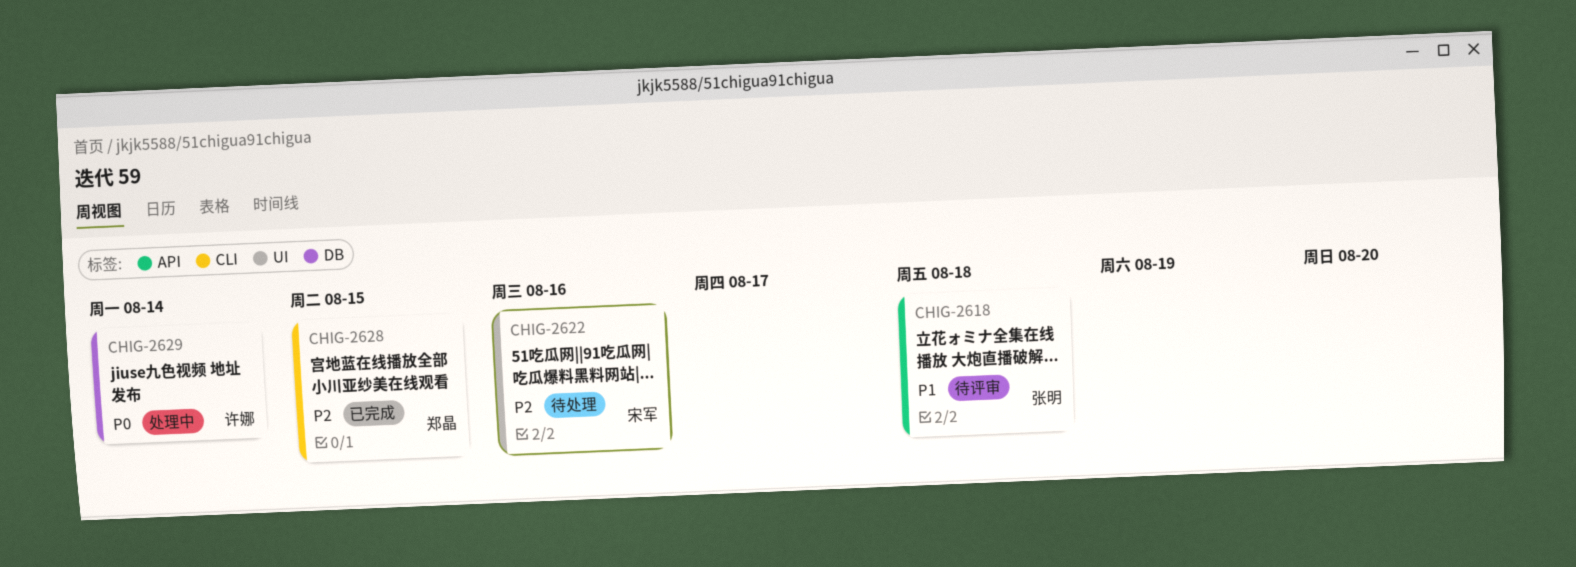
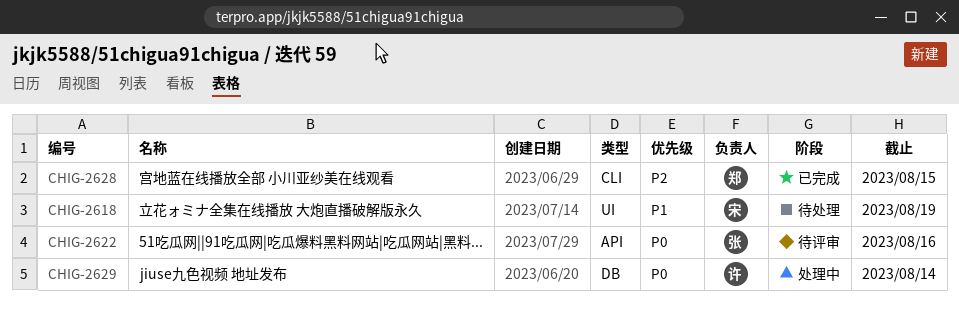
CHIG-2618, status: 待评审 -> 待处理
CHIG-2618, owner: 张明 -> 宋军
CHIG-2618, label: API -> UI
CHIG-2618, due: Aug 18 -> Aug 19
CHIG-2622, status: 待处理 -> 待评审
CHIG-2622, owner: 宋军 -> 张明
CHIG-2622, priority: P2 -> P0
CHIG-2622, label: UI -> API

